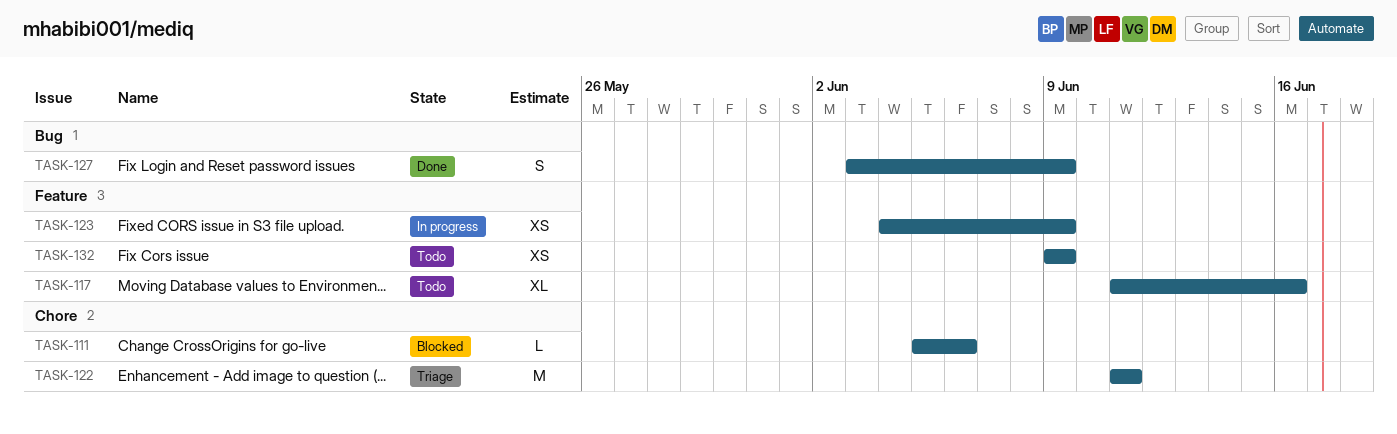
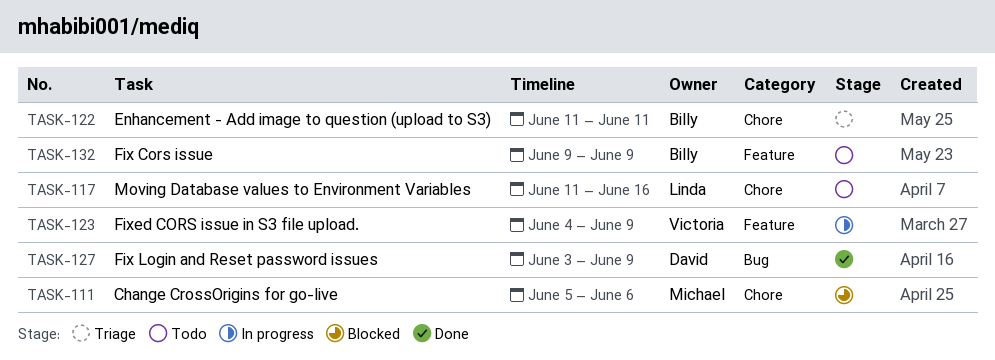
TASK-117, label: Feature -> Chore

